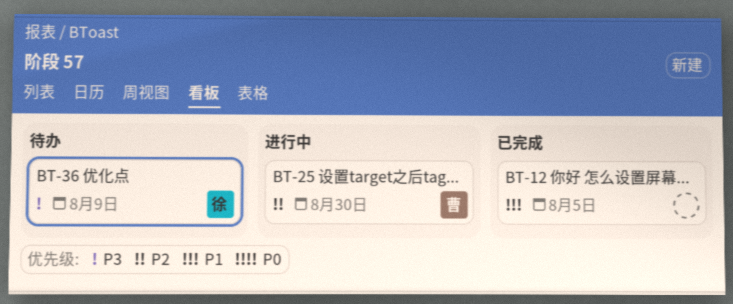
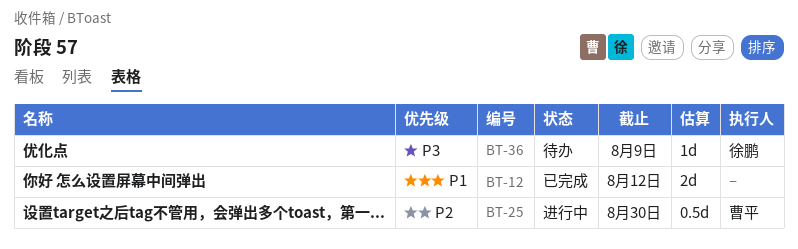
BT-12, due: Aug 5 -> Aug 12

